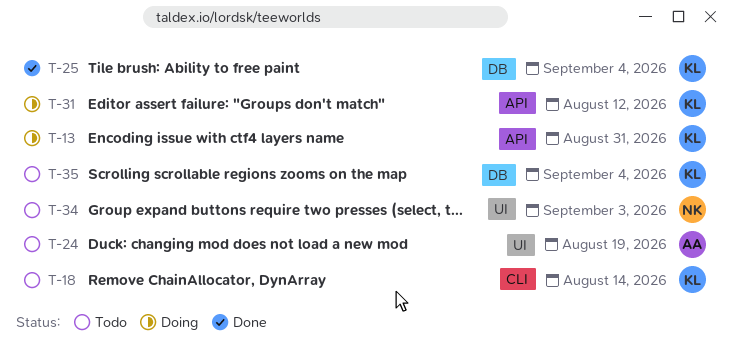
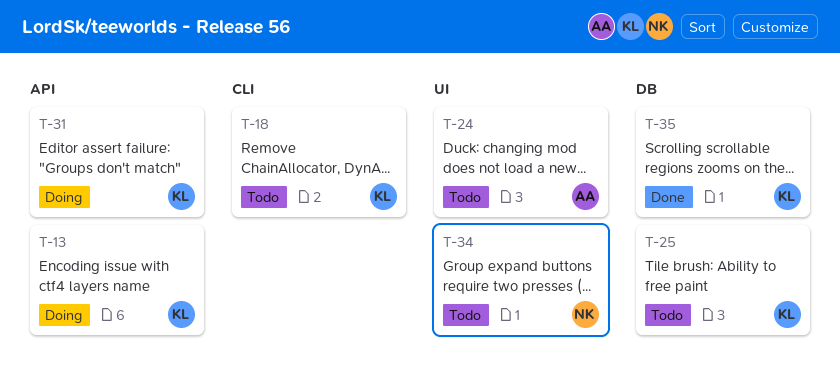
T-25, status: Done -> Todo
T-35, status: Todo -> Done

